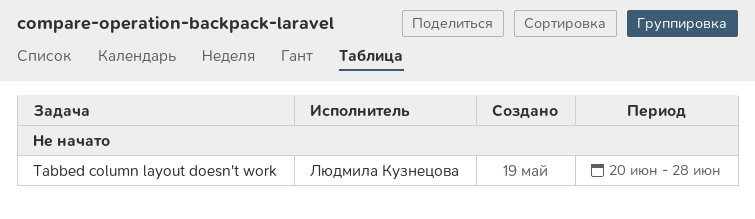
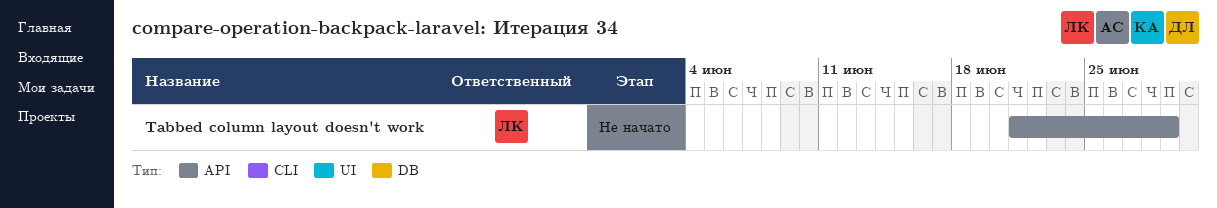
Tabbed column layout doesn't work, start: Jun 20 -> Jun 21
Tabbed column layout doesn't work, due: Jun 28 -> Jun 29

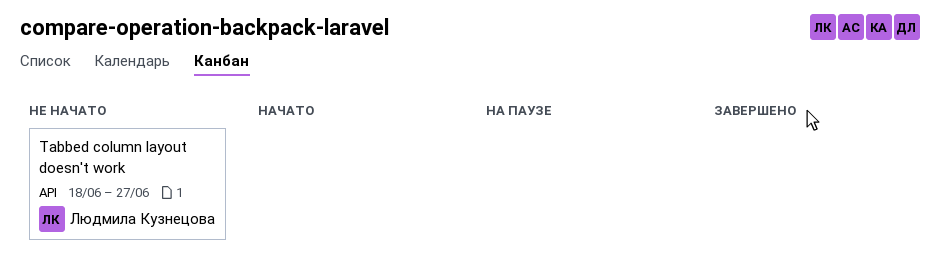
Tabbed column layout doesn't work, start: Jun 21 -> Jun 18
Tabbed column layout doesn't work, due: Jun 29 -> Jun 27

